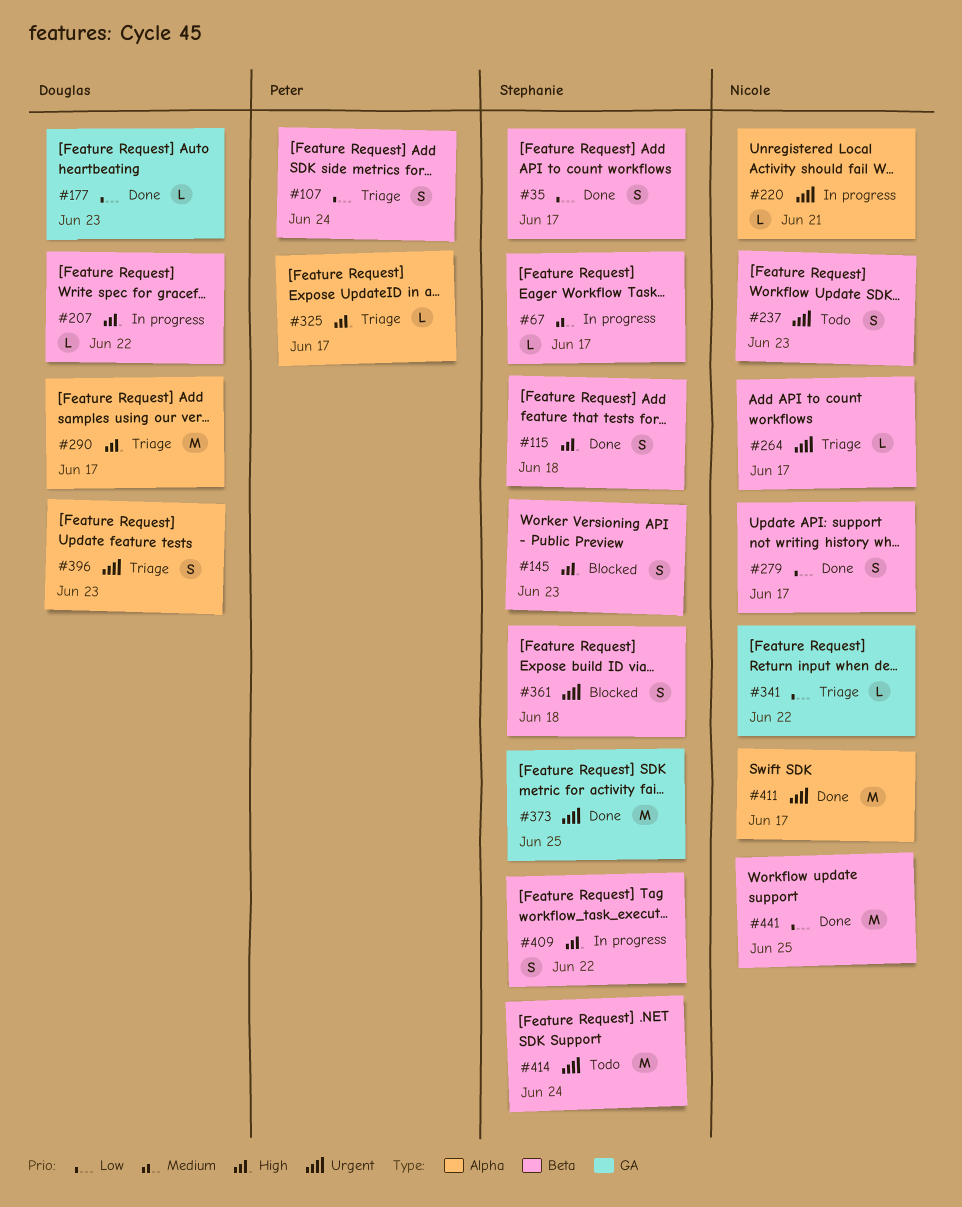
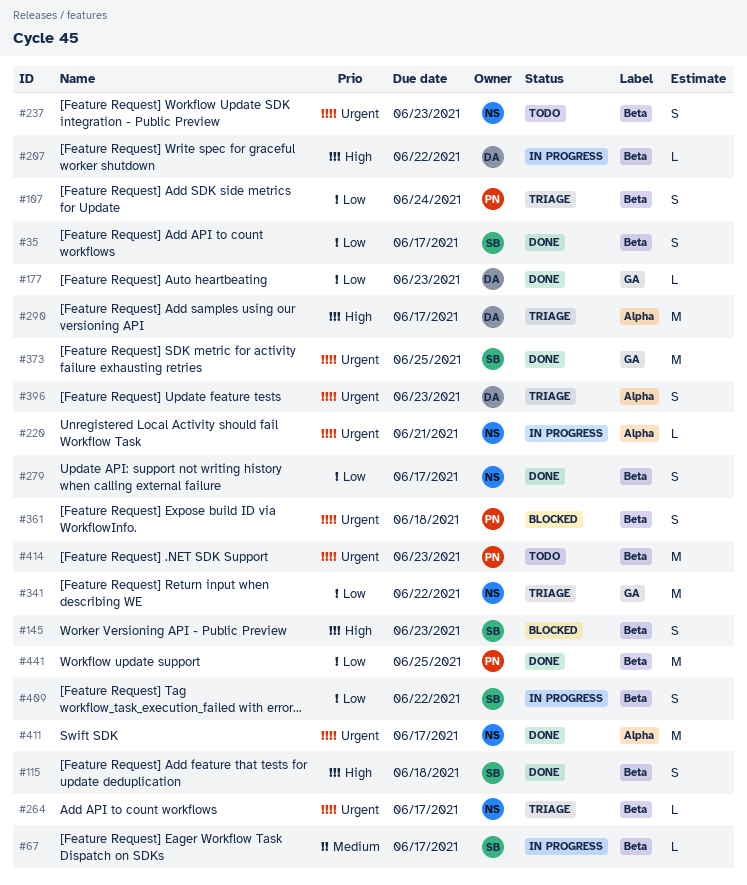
#325: present -> none
#341, estimate: L -> M
#361, owner: Stephanie -> Peter
#409, priority: High -> Low
#414, owner: Stephanie -> Peter
#414, due: Jun 24 -> Jun 23
#441, owner: Nicole -> Peter

